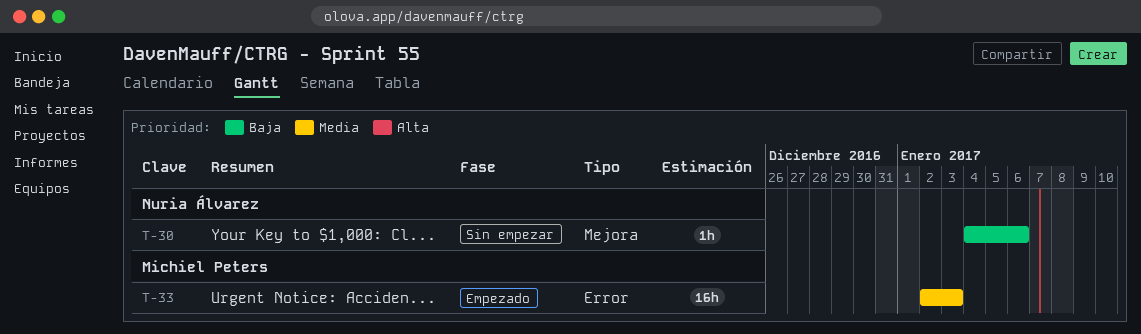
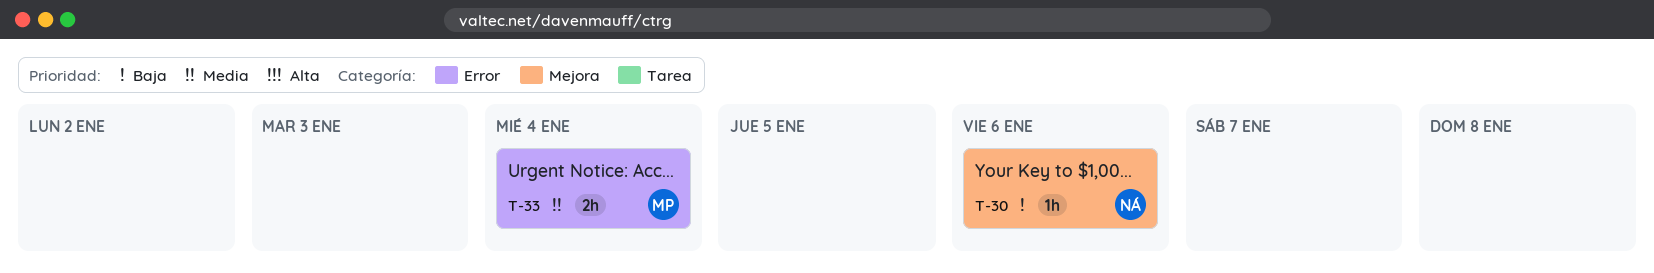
T-33, estimate: 16h -> 2h
T-33, due: Jan 3 -> Jan 4

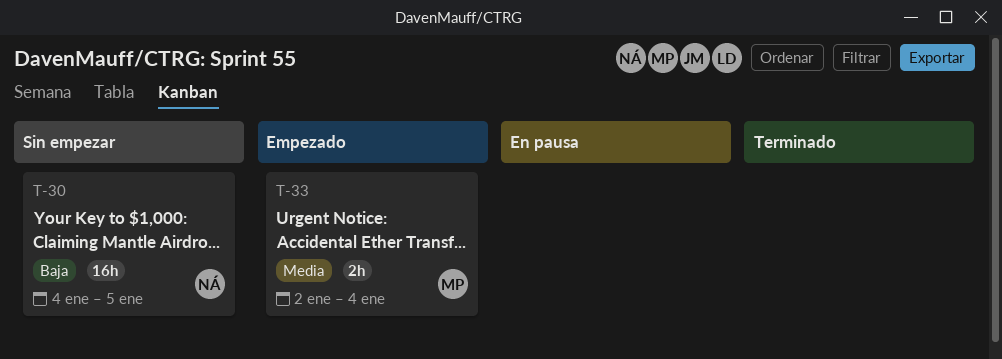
T-30, estimate: 1h -> 16h
T-30, due: Jan 6 -> Jan 5

